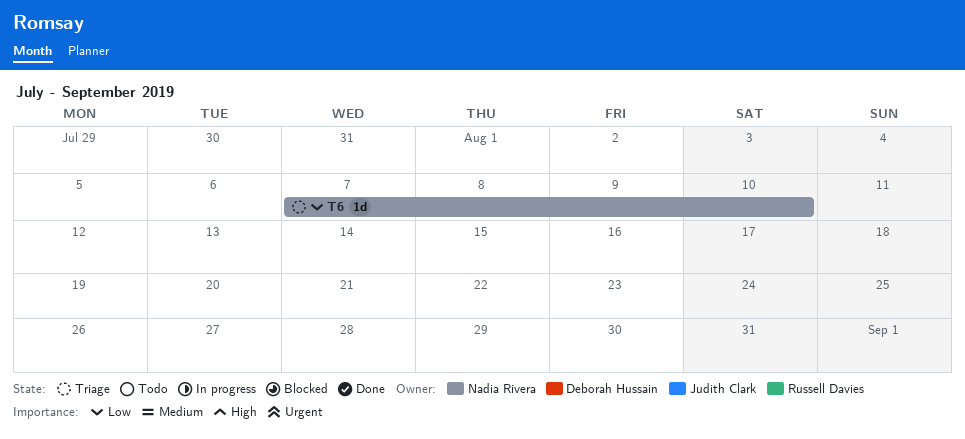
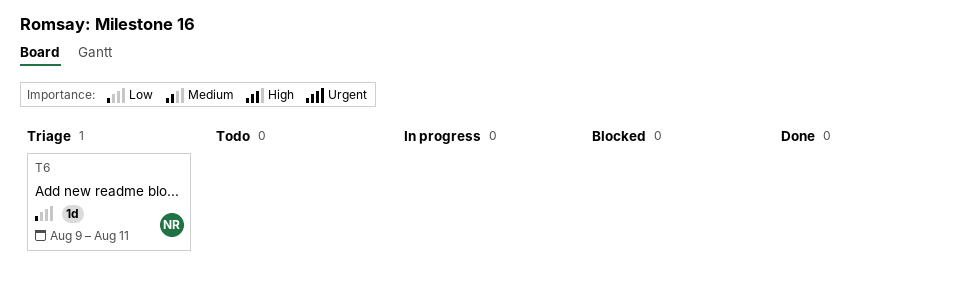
T6, start: Aug 7 -> Aug 9
T6, due: Aug 10 -> Aug 11

